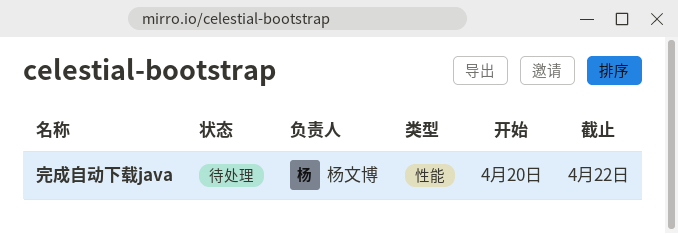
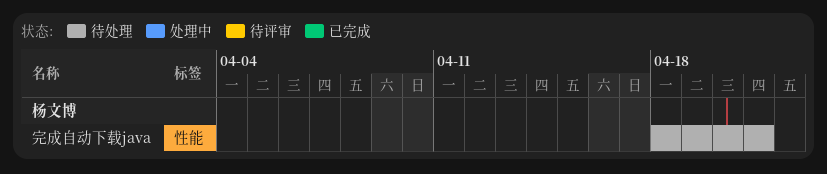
完成自动下载java, start: Apr 20 -> Apr 18
完成自动下载java, due: Apr 22 -> Apr 21

